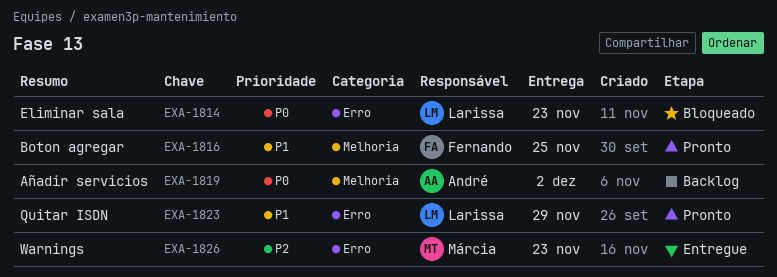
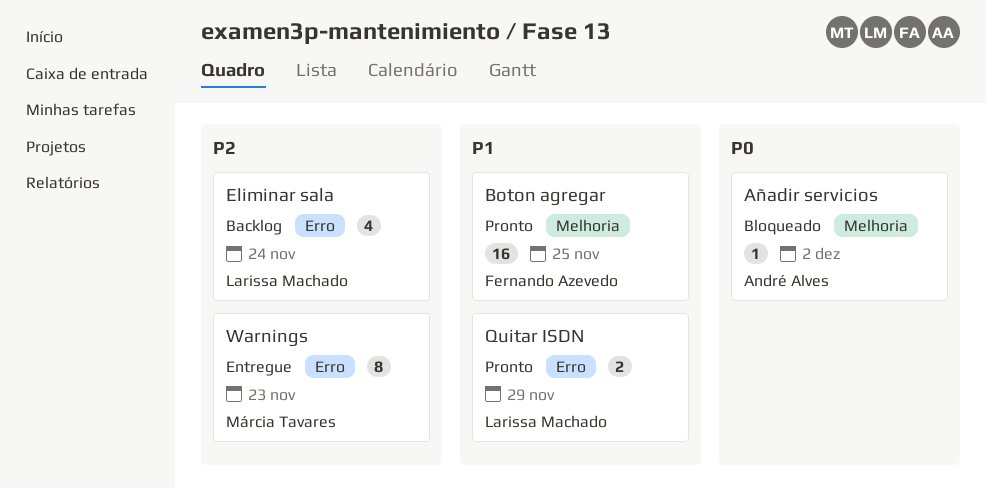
Añadir servicios, status: Backlog -> Bloqueado
Eliminar sala, status: Bloqueado -> Backlog
Eliminar sala, priority: P0 -> P2
Eliminar sala, due: Nov 23 -> Nov 24

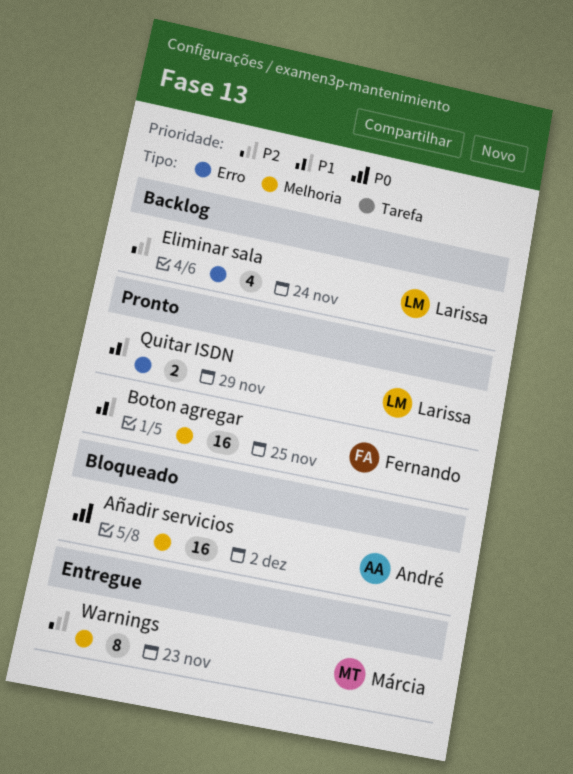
Añadir servicios, estimate: 1 -> 16
Warnings, label: Erro -> Melhoria

